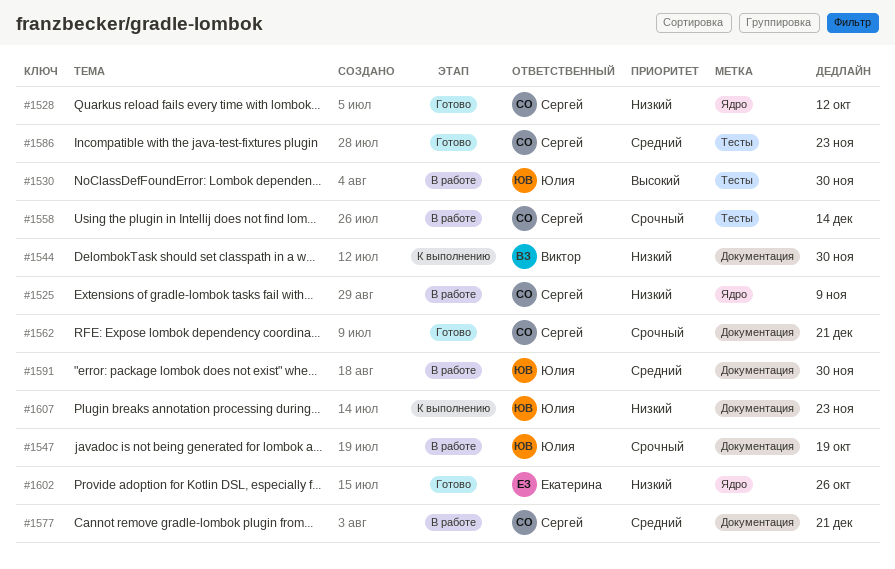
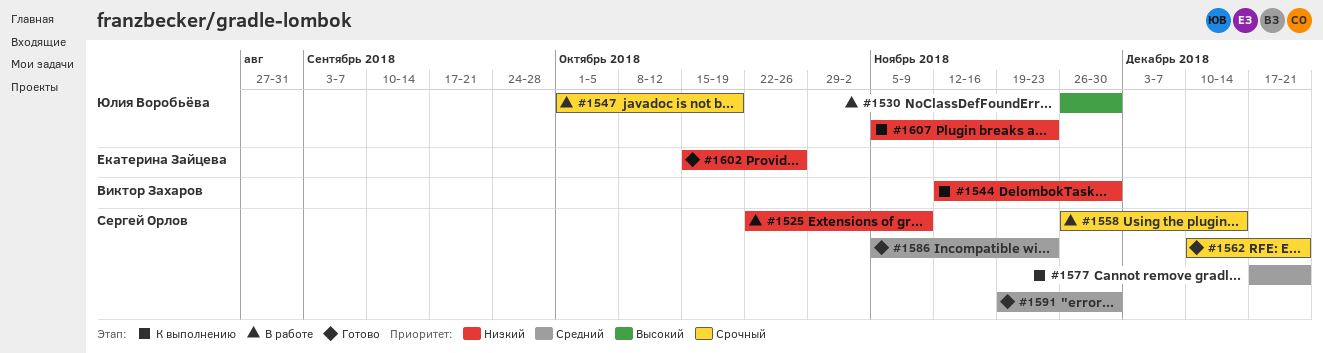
#1528: present -> none
#1577, status: В работе -> К выполнению
#1591, status: В работе -> Готово
#1591, owner: Юлия Воробьёва -> Сергей Орлов

